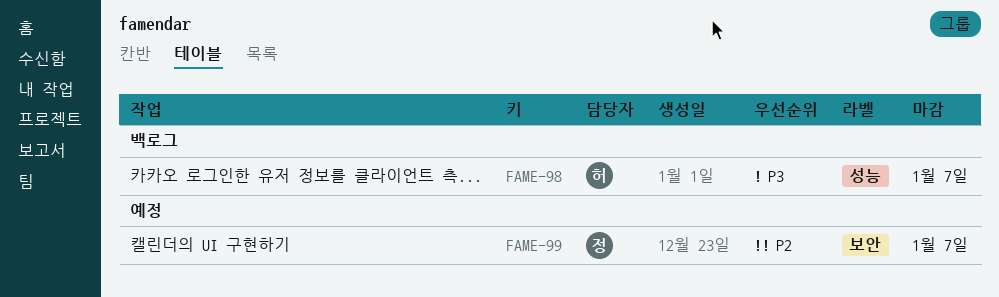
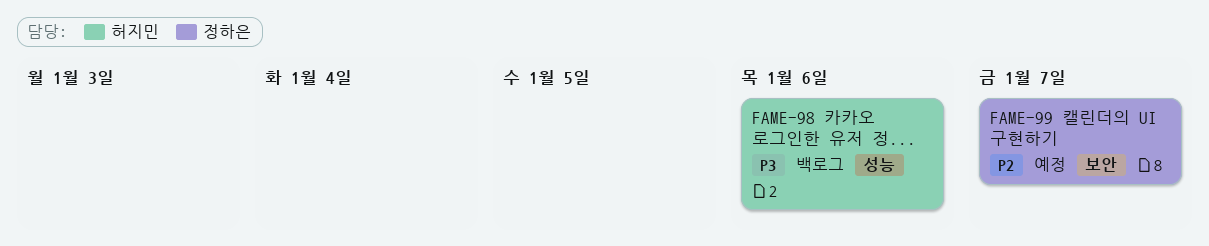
FAME-98, due: Jan 7 -> Jan 6

